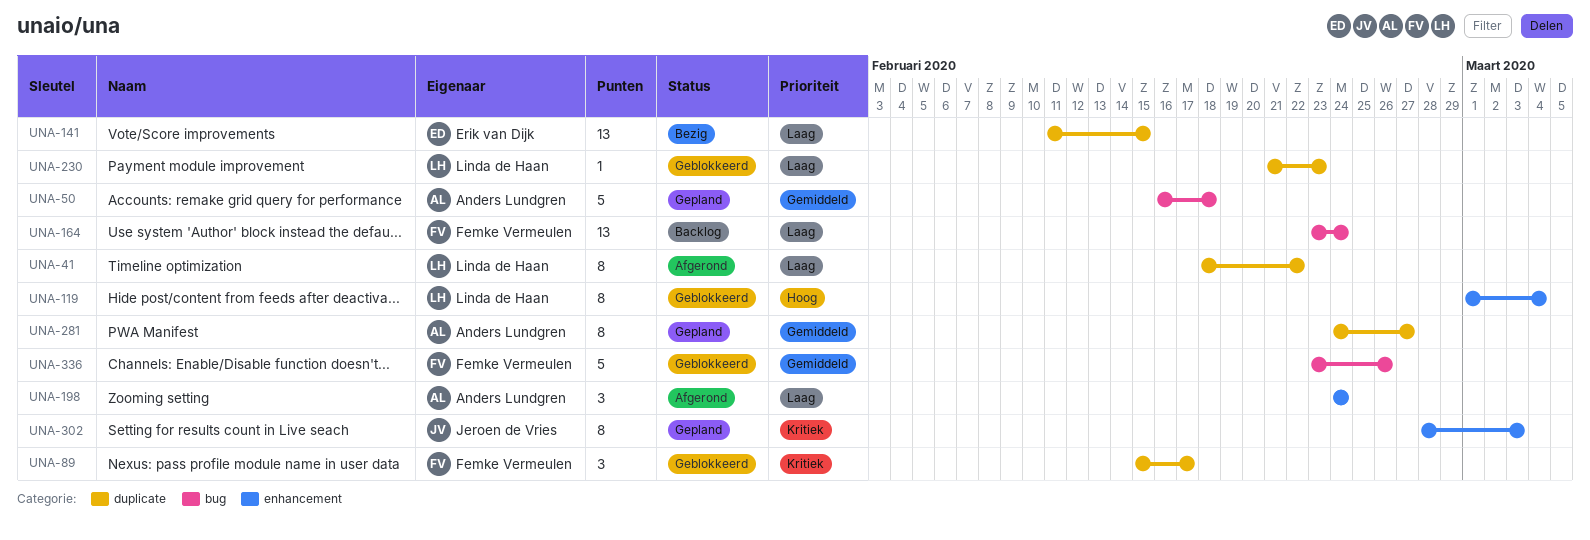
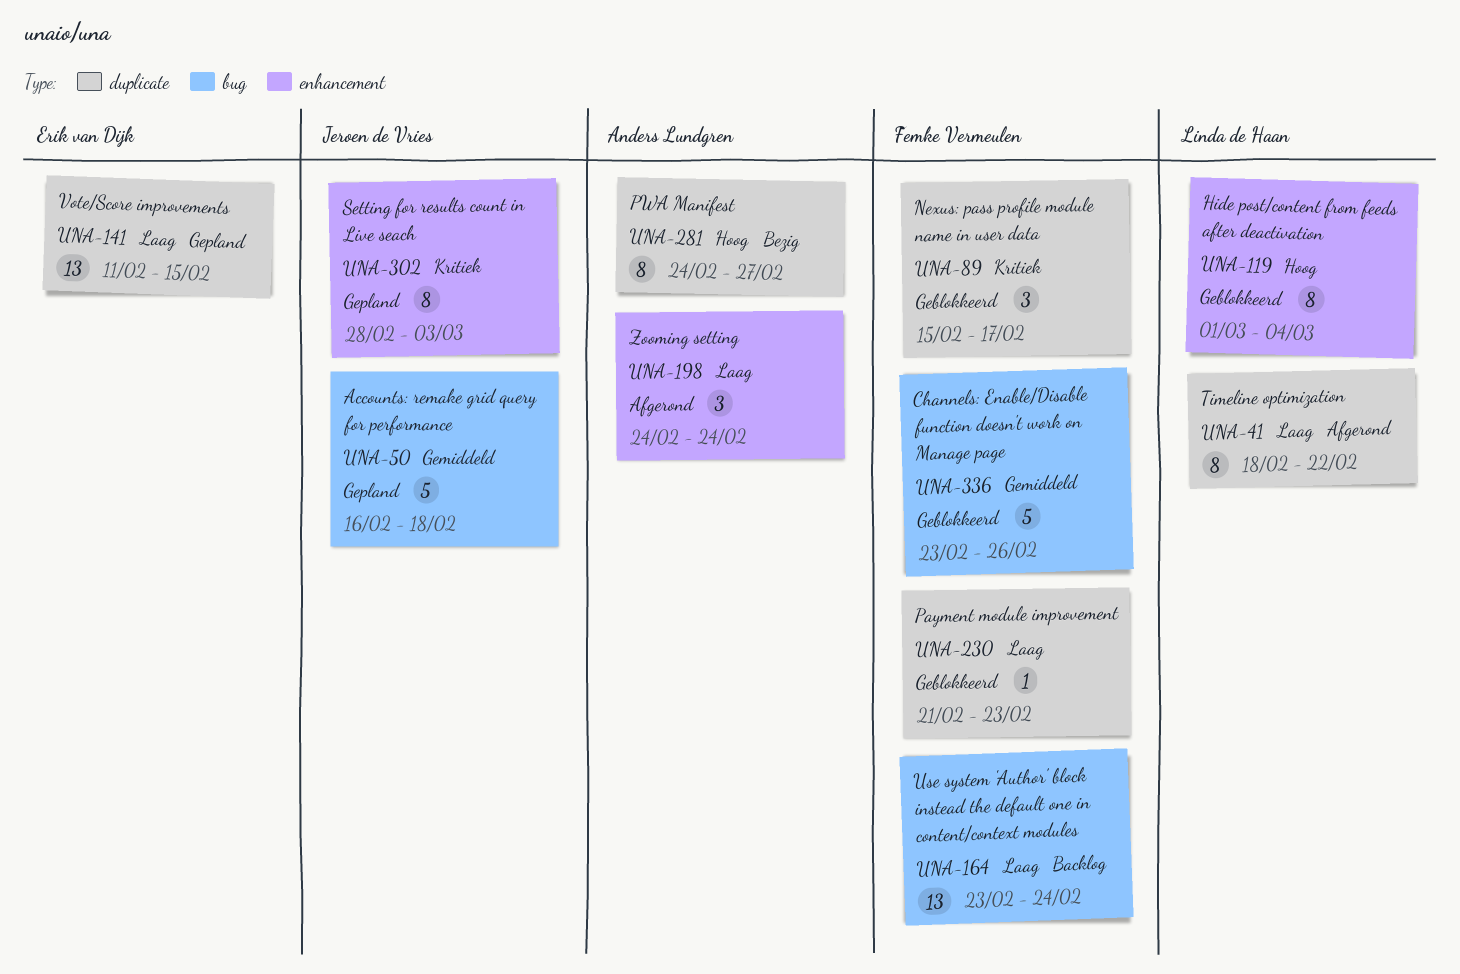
UNA-50, owner: Anders Lundgren -> Jeroen de Vries
UNA-141, status: Bezig -> Gepland
UNA-230, owner: Linda de Haan -> Femke Vermeulen
UNA-281, status: Gepland -> Bezig
UNA-281, priority: Gemiddeld -> Hoog

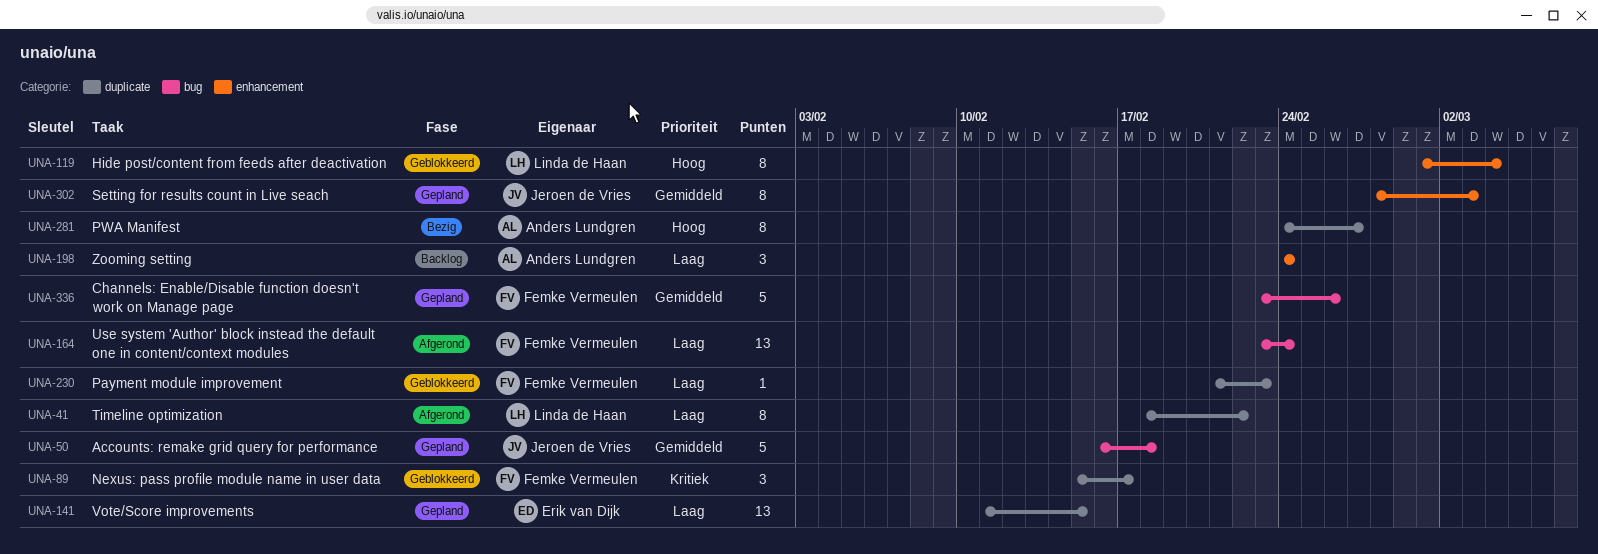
UNA-164, status: Backlog -> Afgerond
UNA-198, status: Afgerond -> Backlog
UNA-302, priority: Kritiek -> Gemiddeld
UNA-336, status: Geblokkeerd -> Gepland

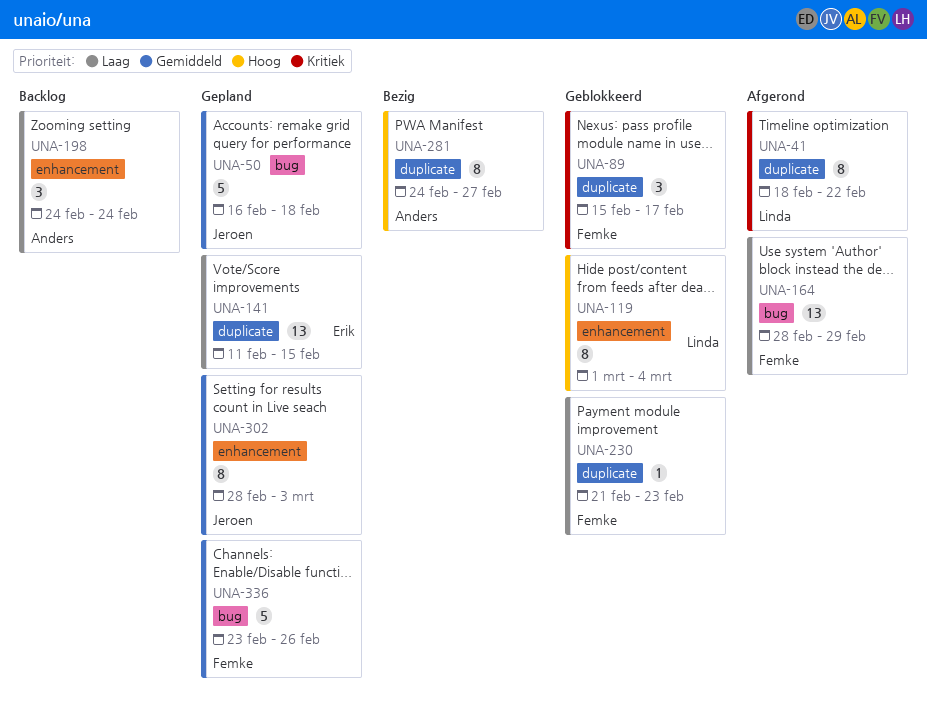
UNA-41, priority: Laag -> Kritiek
UNA-164, start: Feb 23 -> Feb 28
UNA-164, due: Feb 24 -> Feb 29

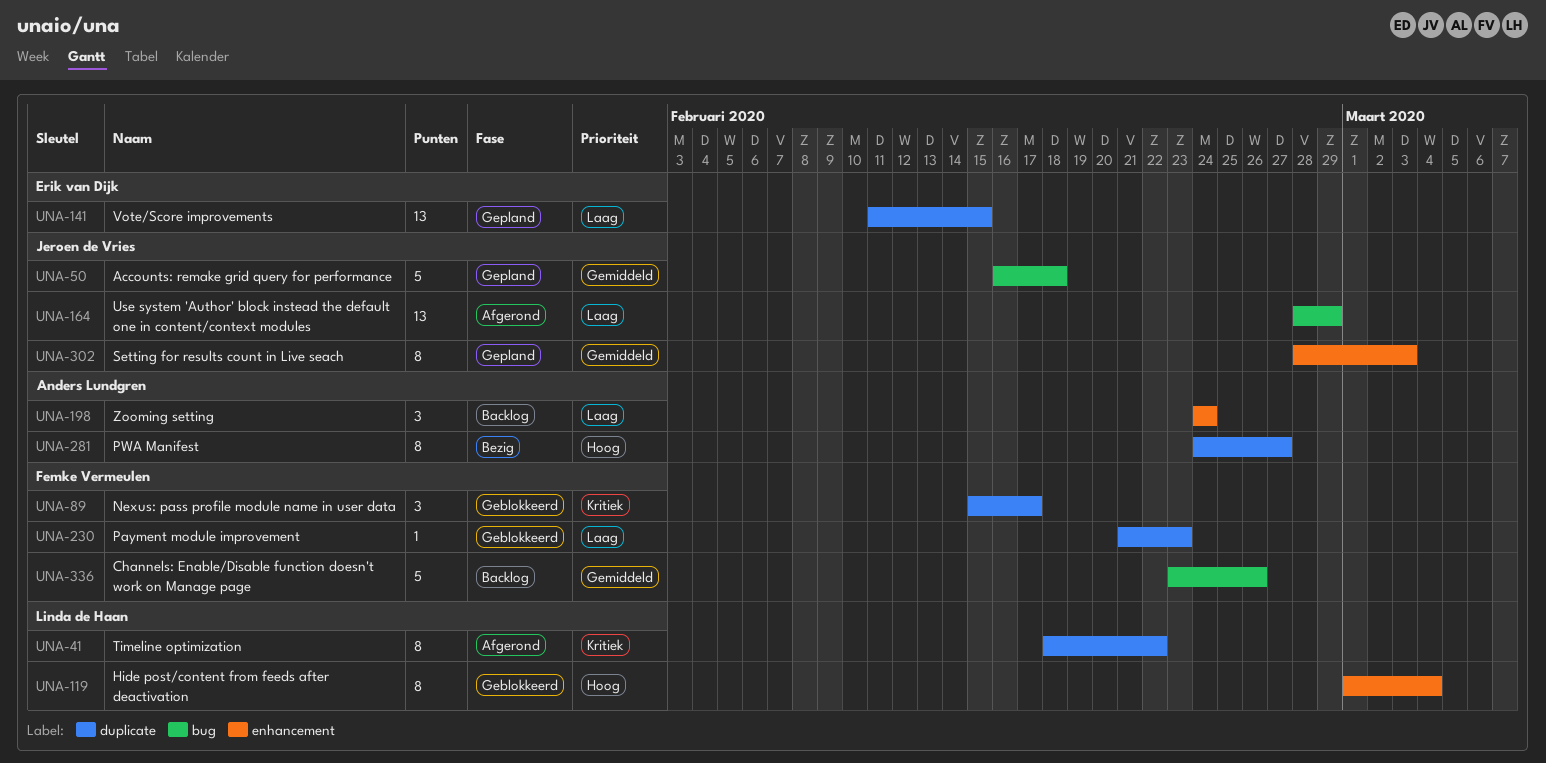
UNA-164, owner: Femke Vermeulen -> Jeroen de Vries
UNA-336, status: Gepland -> Backlog

